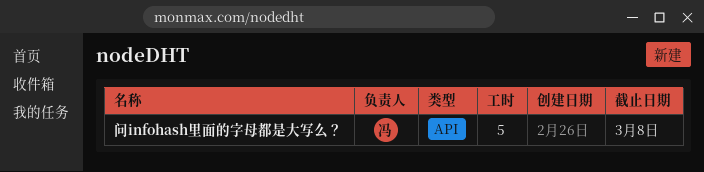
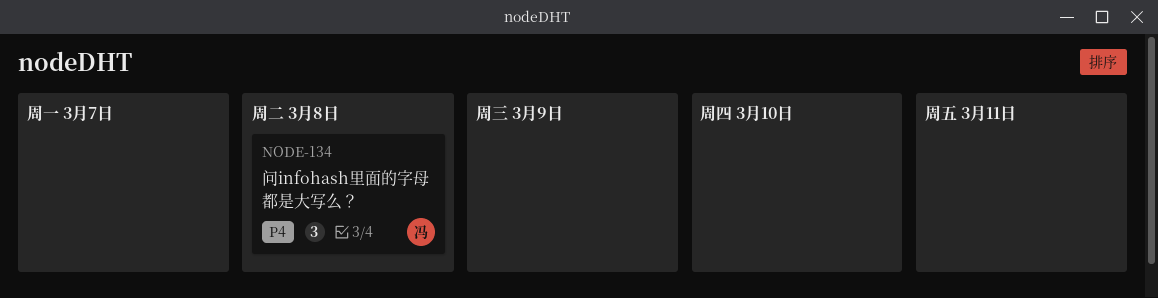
问infohash里面的字母都是大写么？, estimate: 5 -> 3

